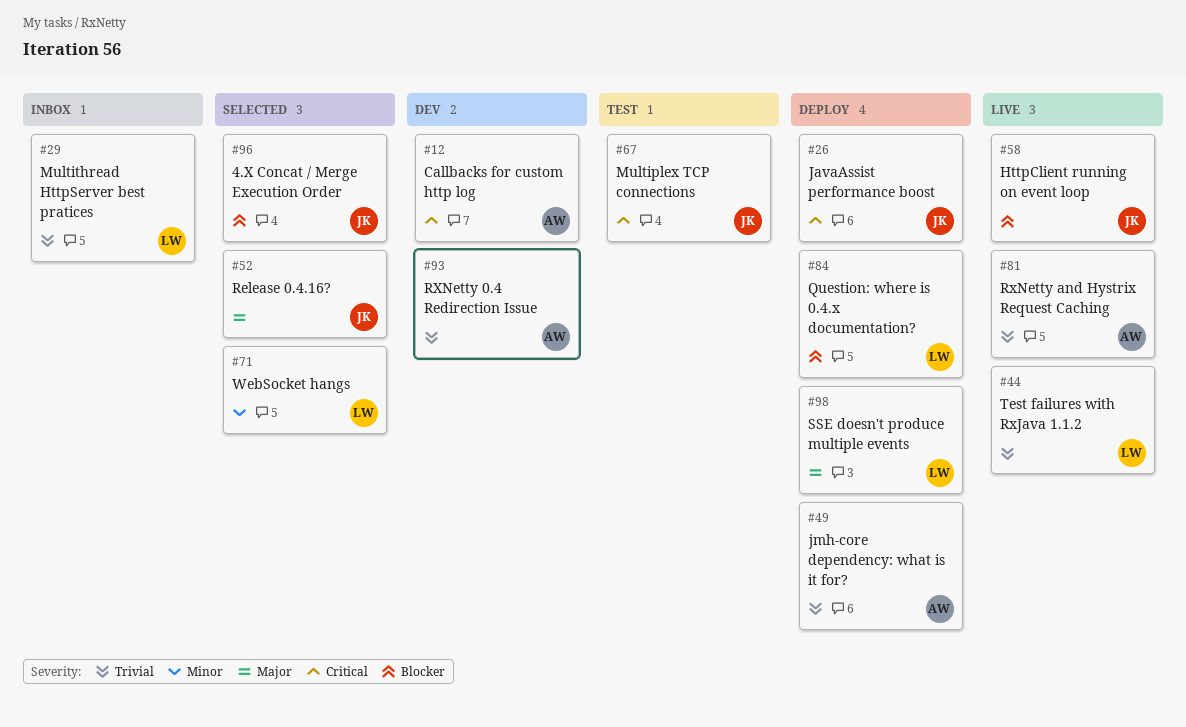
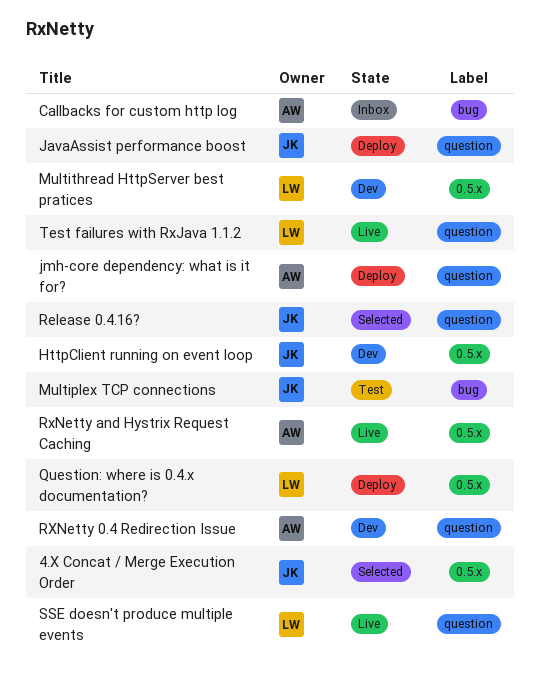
Callbacks for custom http log, status: Dev -> Inbox
HttpClient running on event loop, status: Live -> Dev
Multithread HttpServer best pratices, status: Inbox -> Dev
SSE doesn't produce multiple events, status: Deploy -> Live
WebSocket hangs: present -> none

